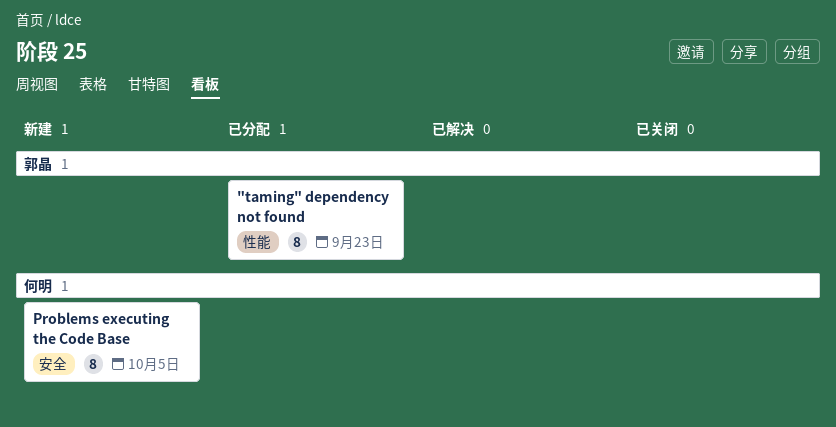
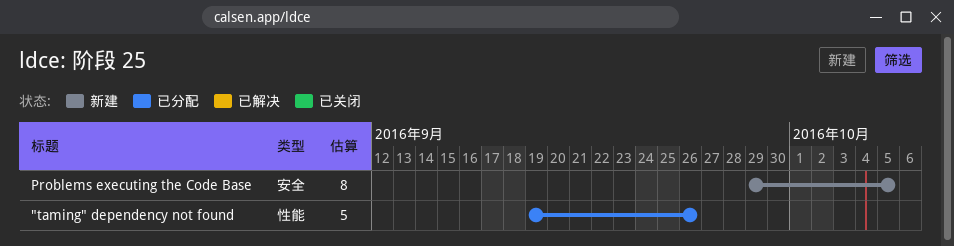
"taming" dependency not found, estimate: 8 -> 5
"taming" dependency not found, due: Sep 23 -> Sep 26

